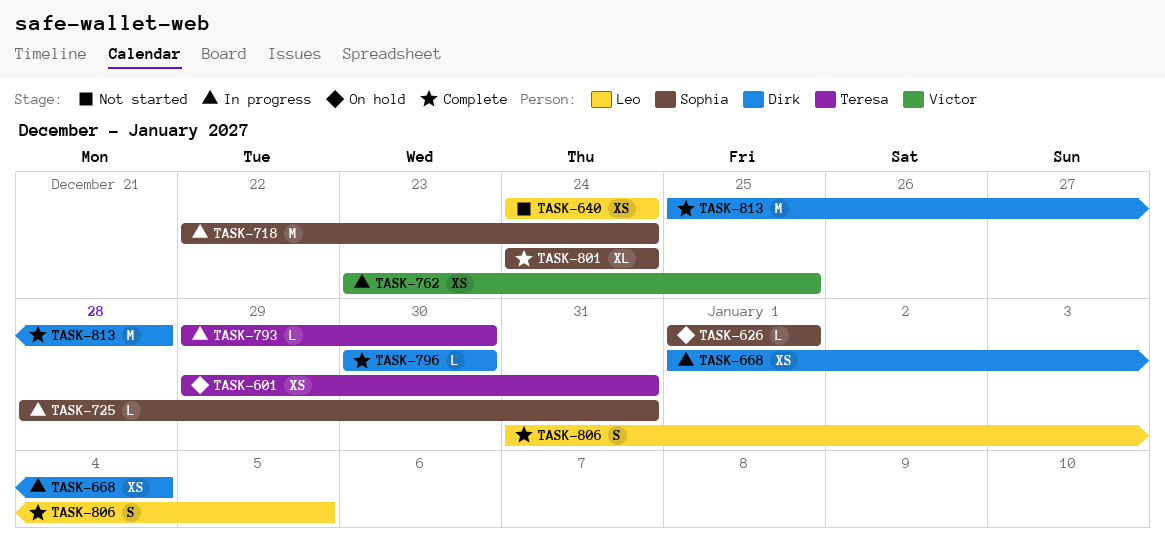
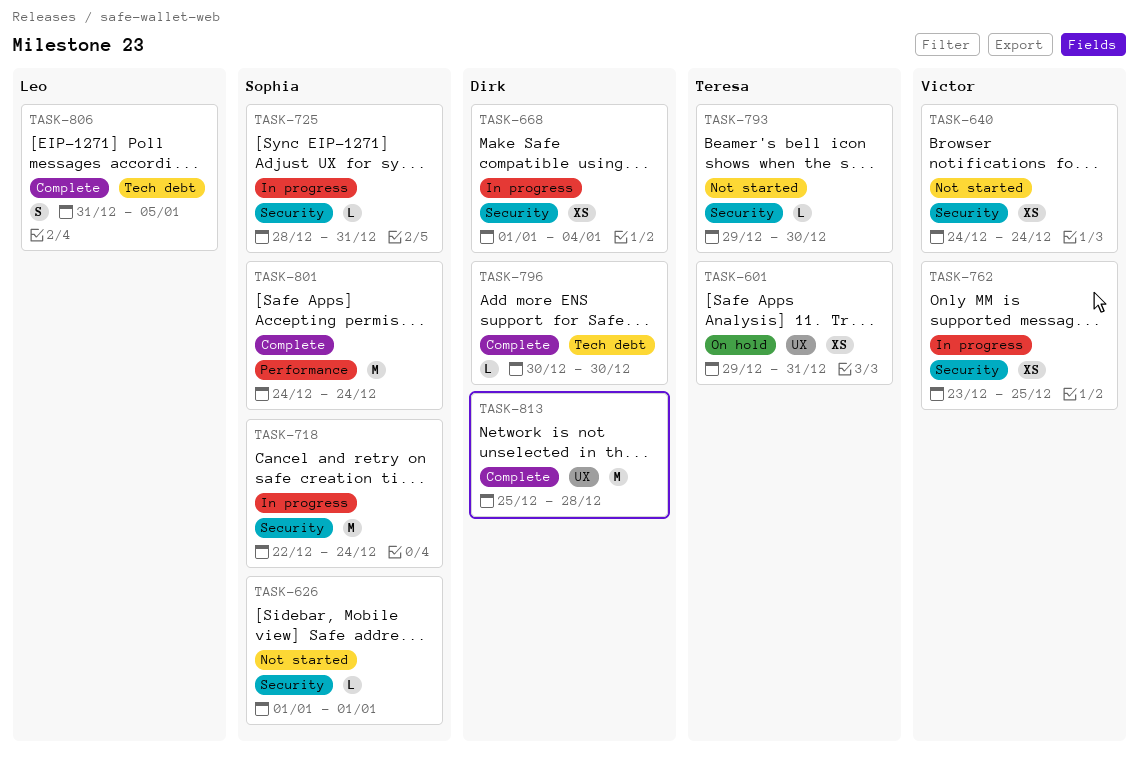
TASK-626, status: On hold -> Not started
TASK-640, owner: Leo -> Victor
TASK-793, status: In progress -> Not started
TASK-801, estimate: XL -> M

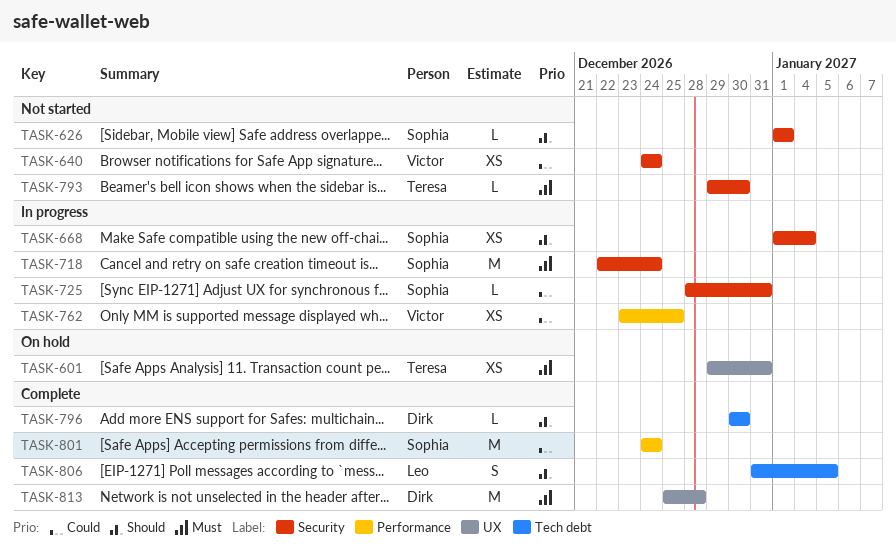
TASK-668, owner: Dirk -> Sophia
TASK-762, label: Security -> Performance

